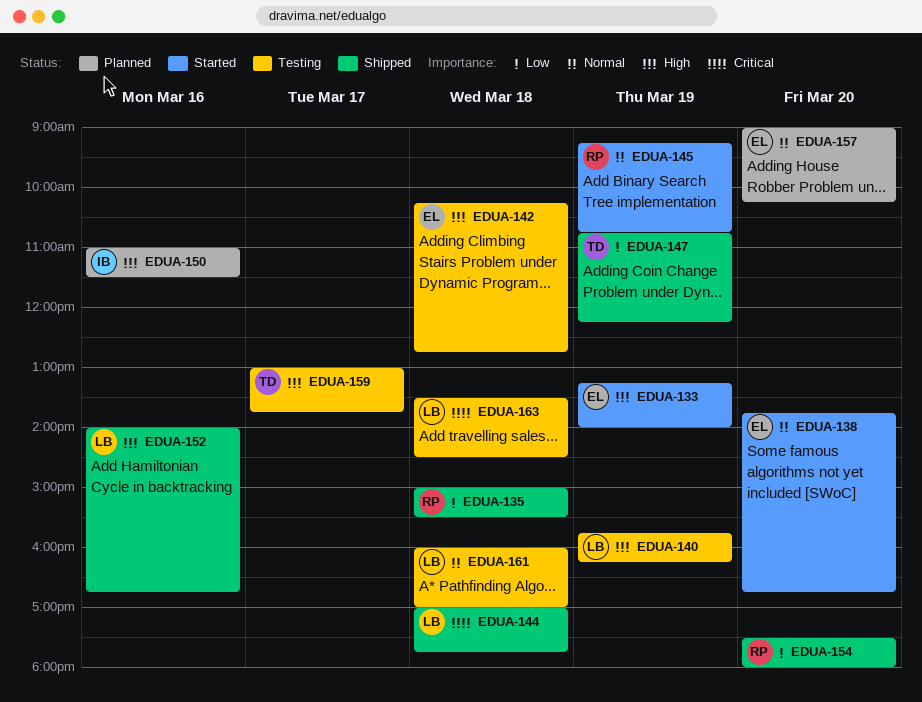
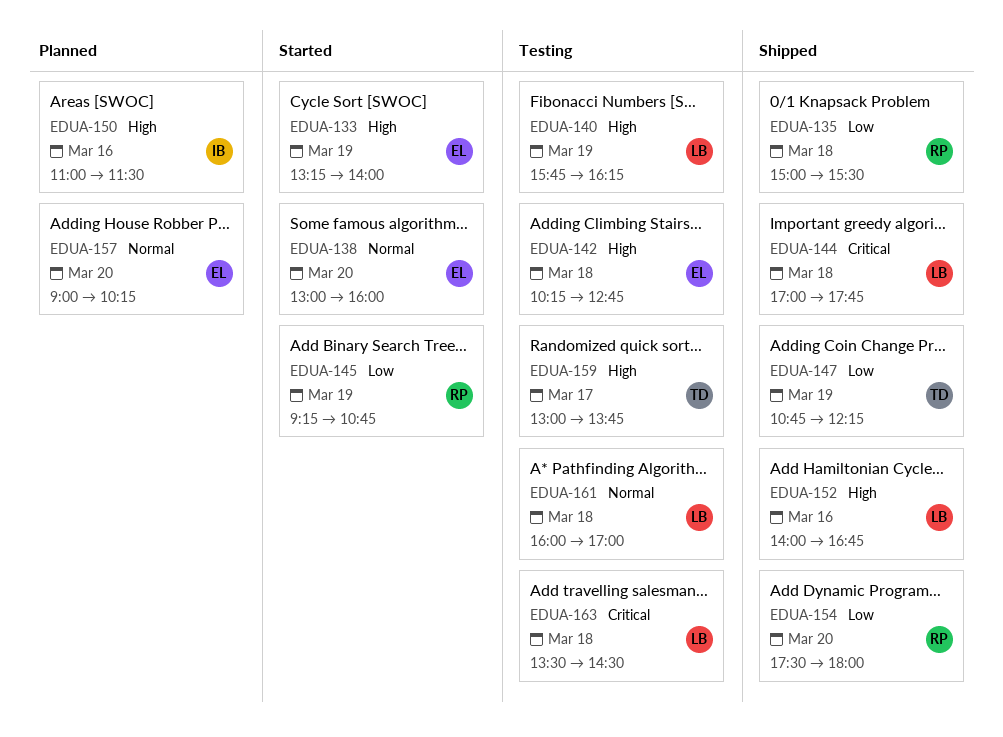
EDUA-138, begins: 13:45 -> 13:00
EDUA-138, ends: 16:45 -> 16:00
EDUA-145, priority: Normal -> Low

